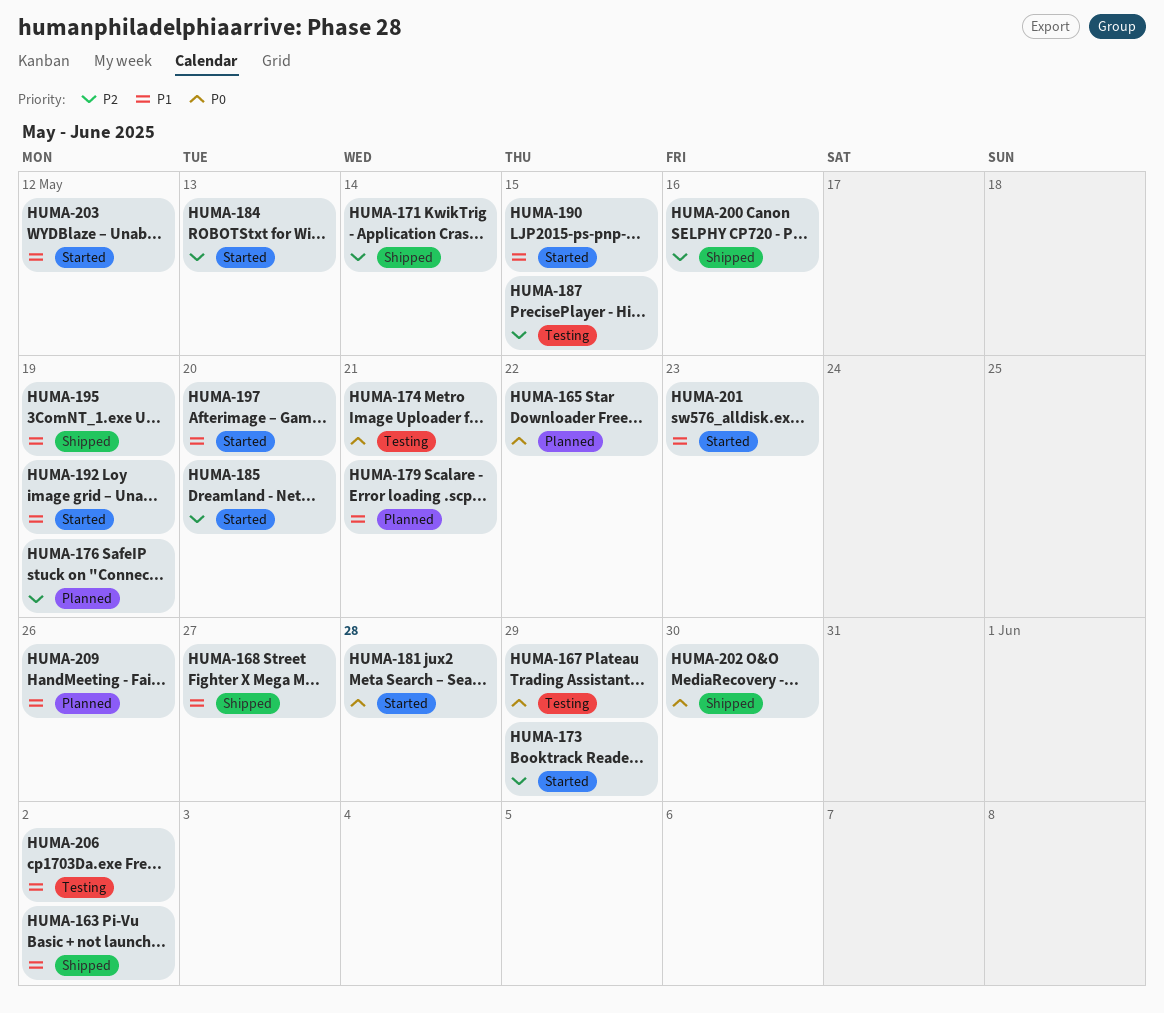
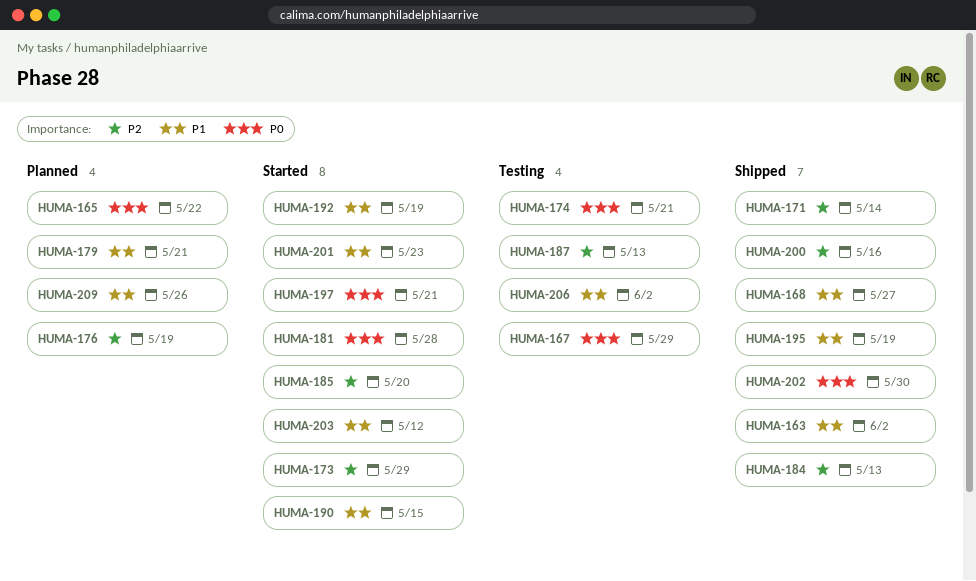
HUMA-184, status: Started -> Shipped
HUMA-187, due: May 15 -> May 13
HUMA-197, priority: P1 -> P0
HUMA-197, due: May 20 -> May 21

